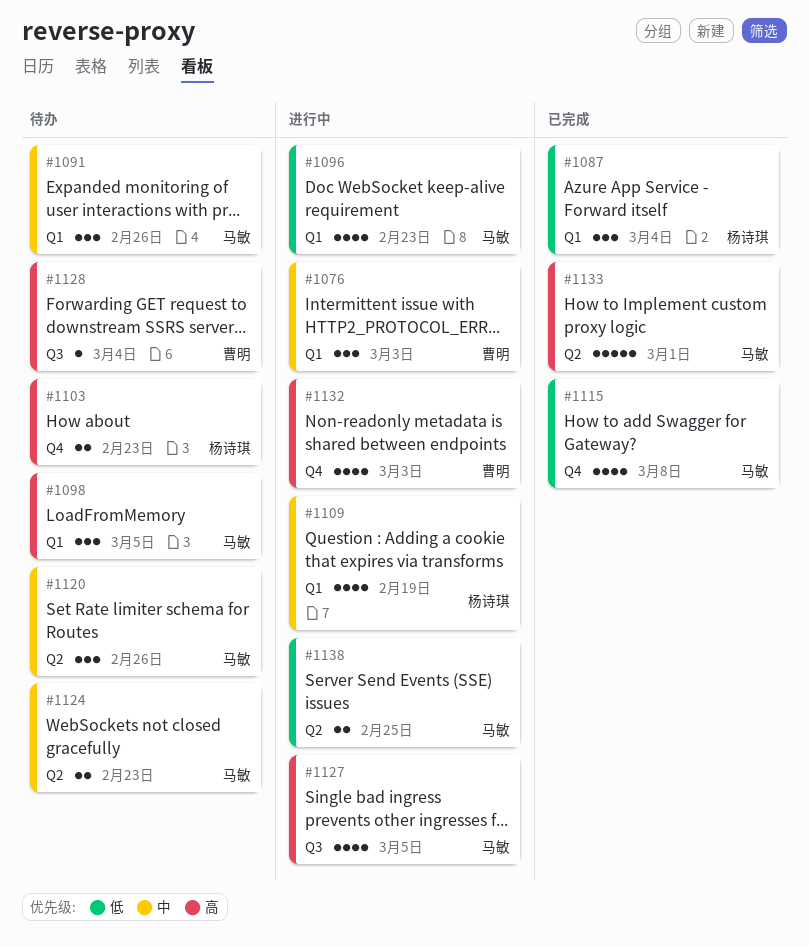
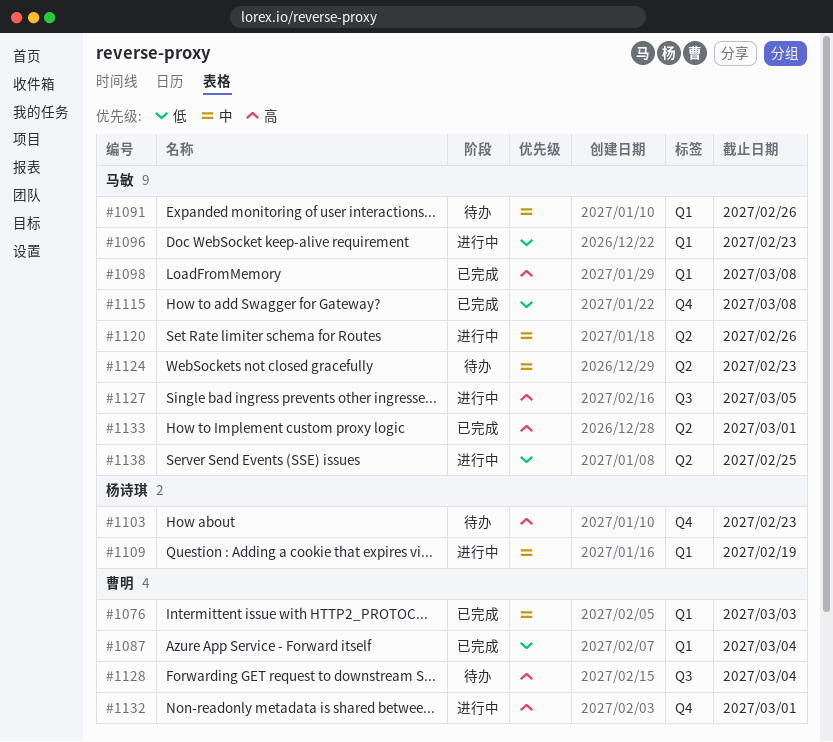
#1076, status: 进行中 -> 已完成
#1087, owner: 杨诗琪 -> 曹明
#1098, status: 待办 -> 已完成
#1098, due: Mar 5 -> Mar 8
#1120, status: 待办 -> 进行中
#1132, due: Mar 3 -> Mar 1

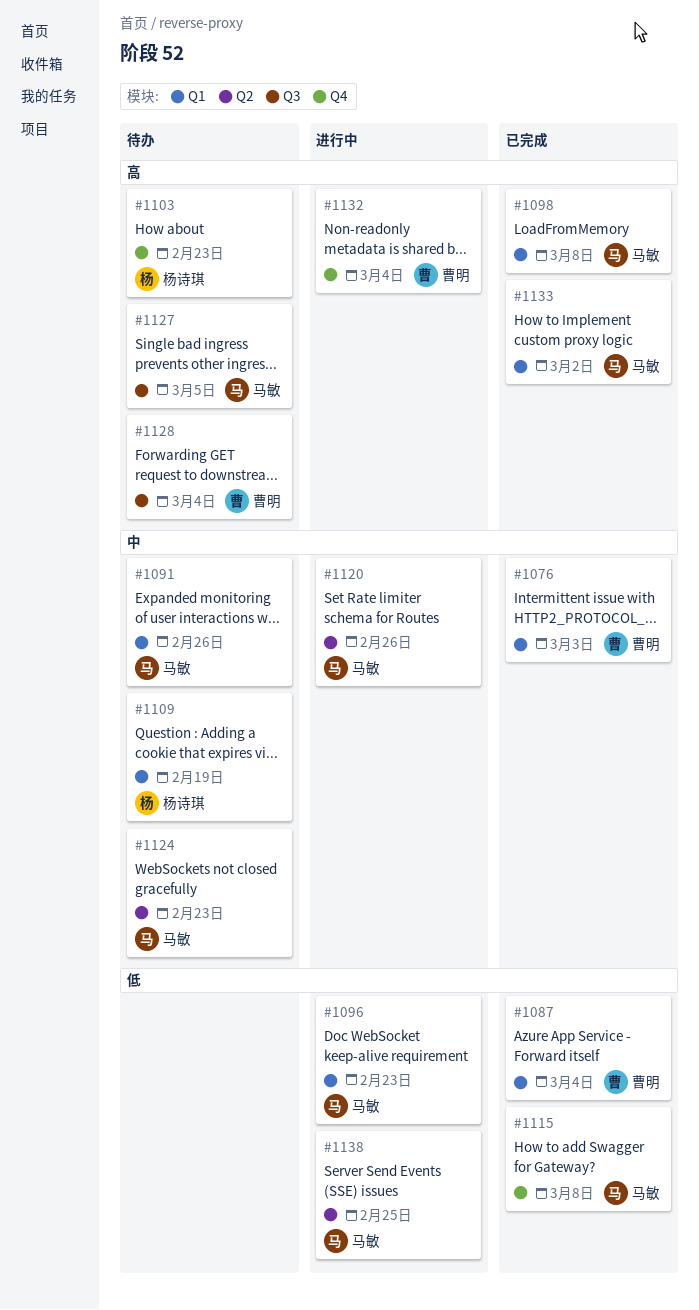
#1109, status: 进行中 -> 待办
#1127, status: 进行中 -> 待办
#1132, due: Mar 1 -> Mar 4
#1133, label: Q2 -> Q1
#1133, due: Mar 1 -> Mar 2

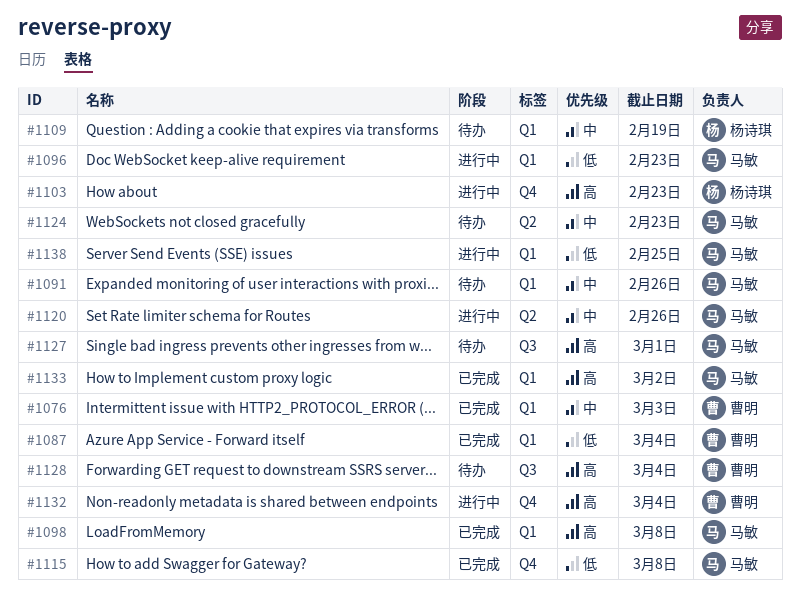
#1103, status: 待办 -> 进行中
#1127, due: Mar 5 -> Mar 1
#1138, label: Q2 -> Q1

